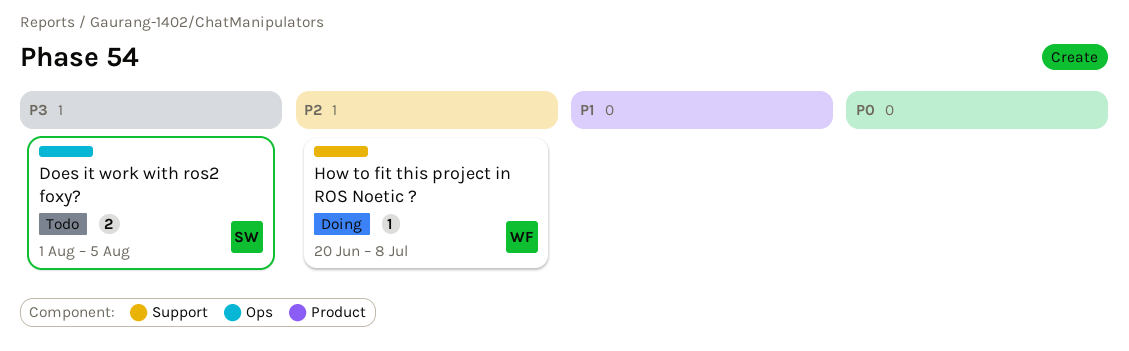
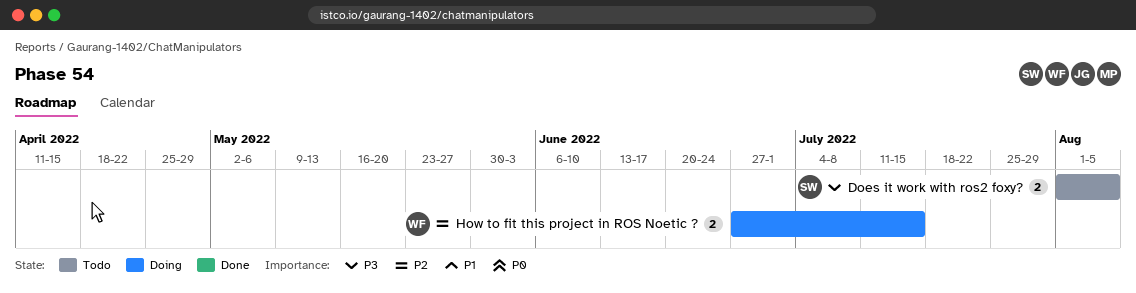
How to fit this project in ROS Noetic ?, estimate: 1 -> 2
How to fit this project in ROS Noetic ?, start: Jun 20 -> Jun 27
How to fit this project in ROS Noetic ?, due: Jul 8 -> Jul 15

